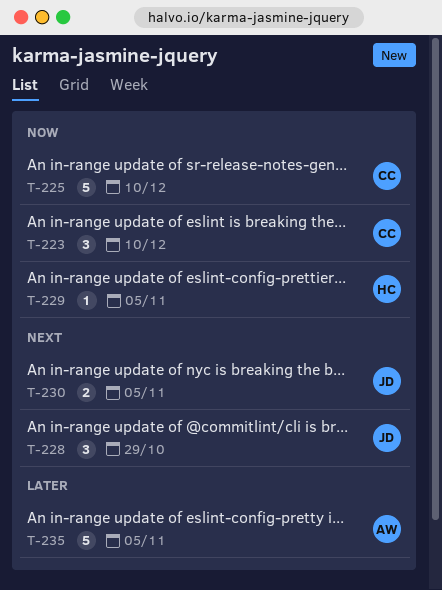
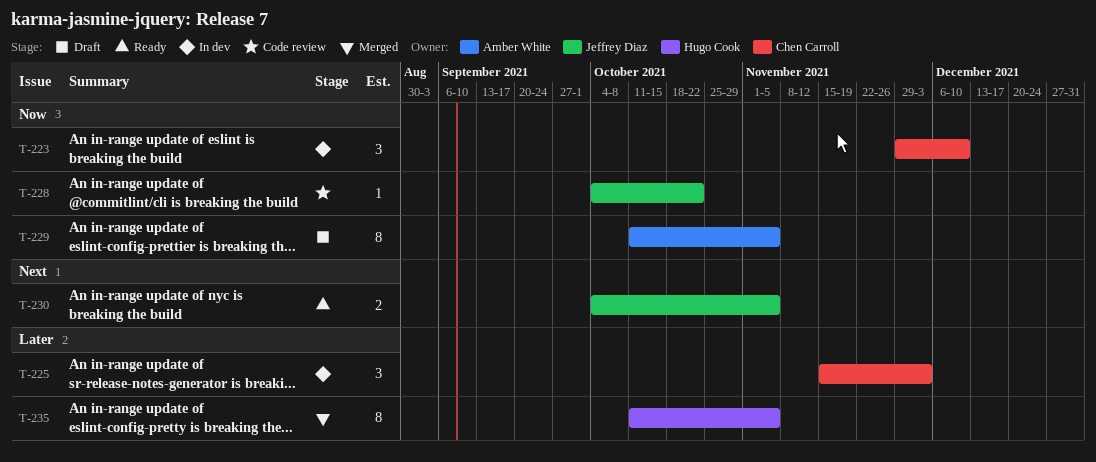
T-225, priority: Now -> Later
T-225, estimate: 5 -> 3
T-225, due: Dec 10 -> Dec 3
T-228, priority: Next -> Now
T-228, estimate: 3 -> 1
T-228, due: Oct 29 -> Oct 22
T-229, owner: Hugo Cook -> Amber White
T-229, estimate: 1 -> 8
T-235, owner: Amber White -> Hugo Cook
T-235, estimate: 5 -> 8

